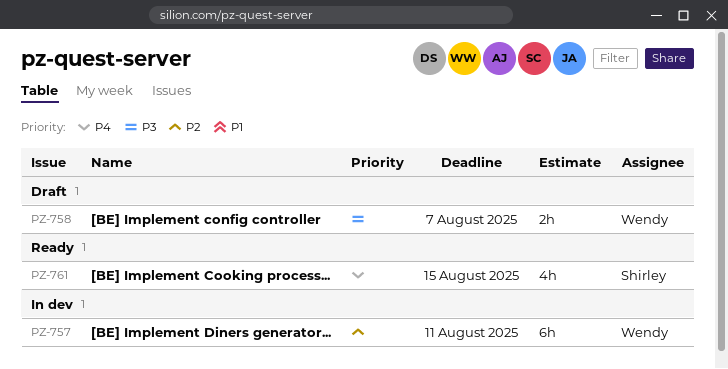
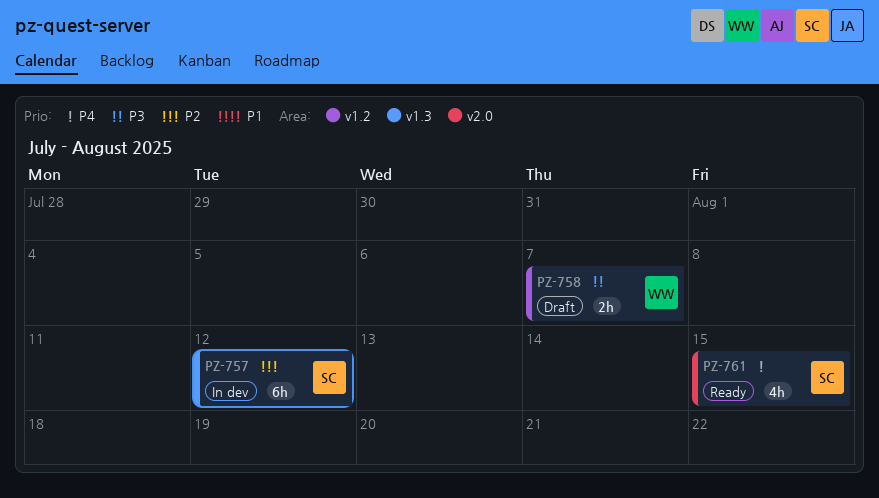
PZ-757, owner: Wendy -> Shirley
PZ-757, due: Aug 11 -> Aug 12

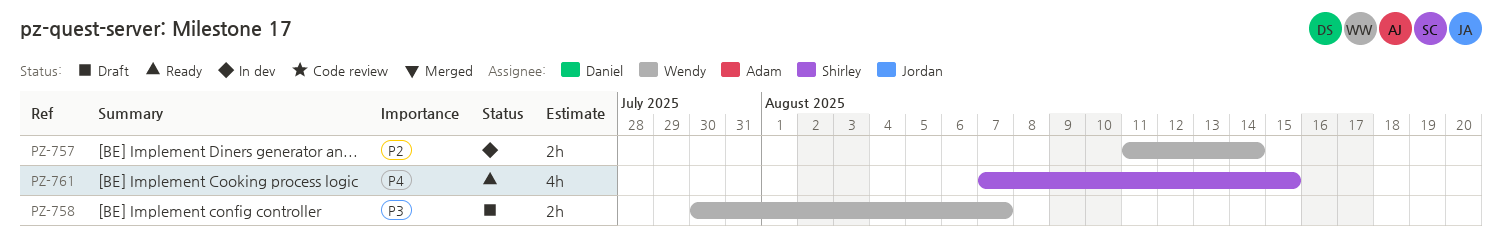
PZ-757, owner: Shirley -> Wendy
PZ-757, estimate: 6h -> 2h
PZ-757, due: Aug 12 -> Aug 14

